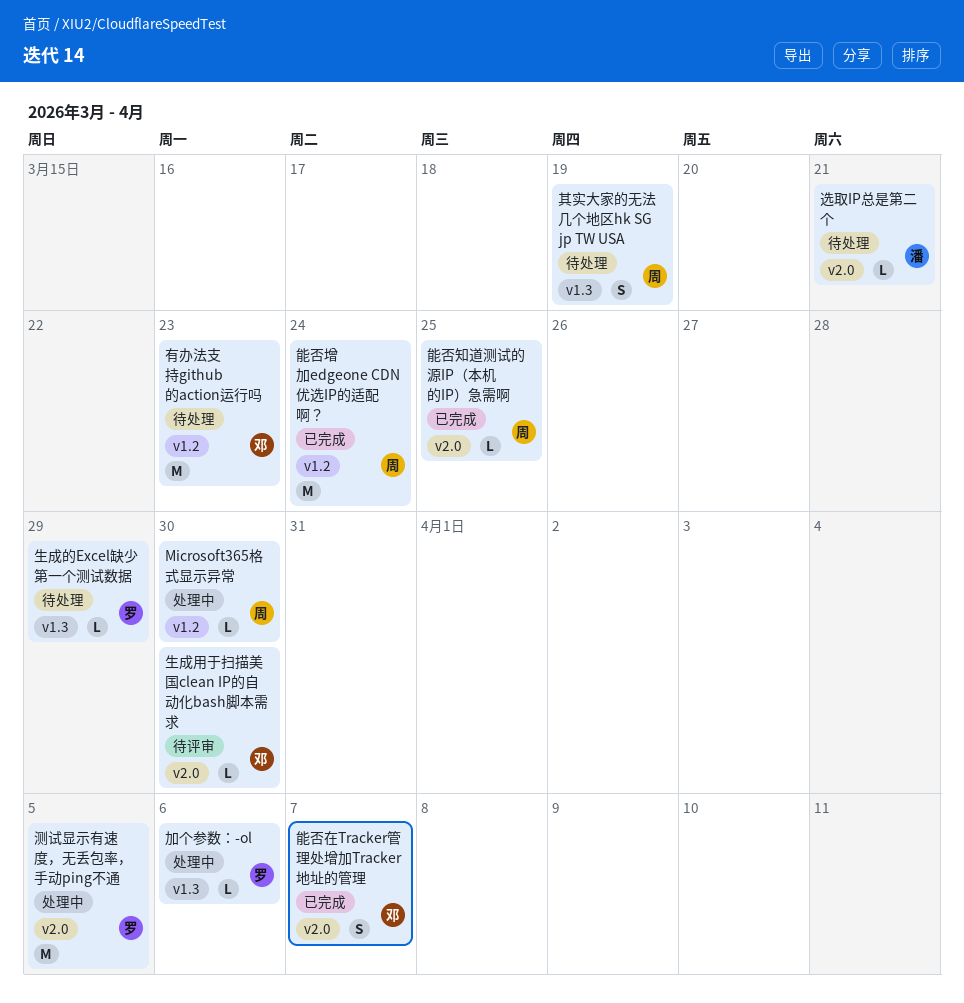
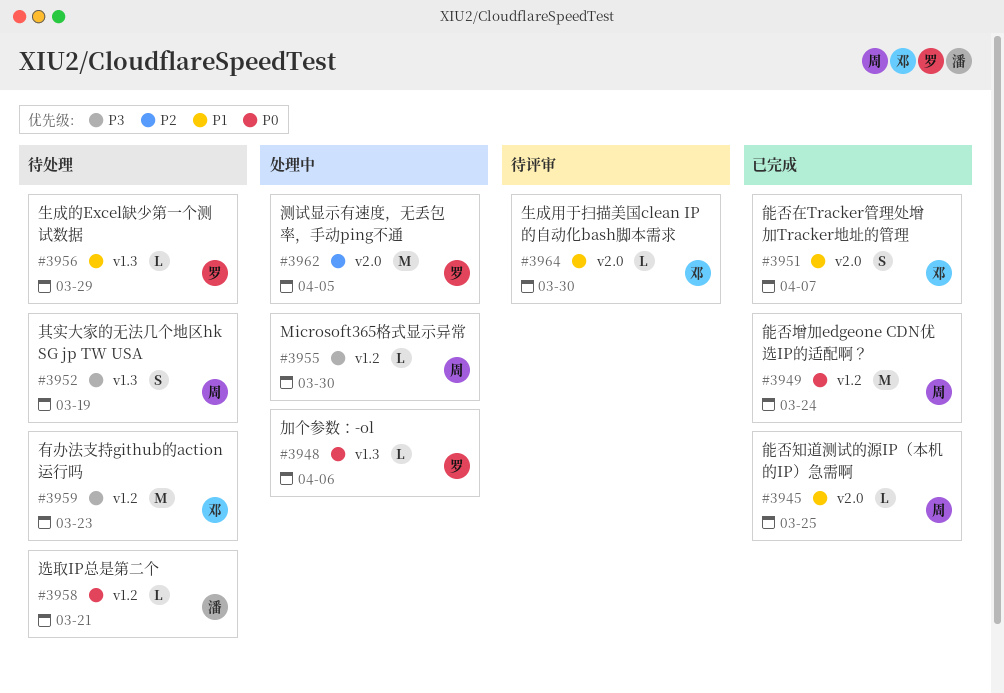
选取IP总是第二个, label: v2.0 -> v1.2

